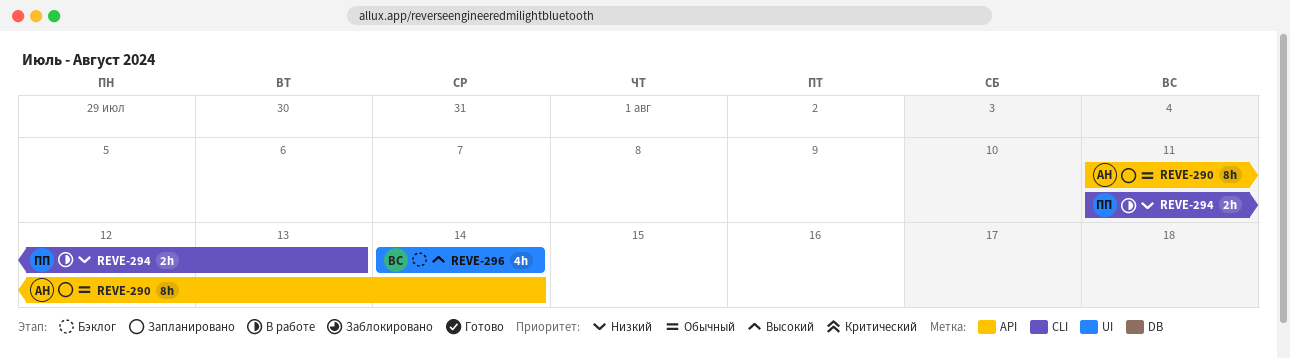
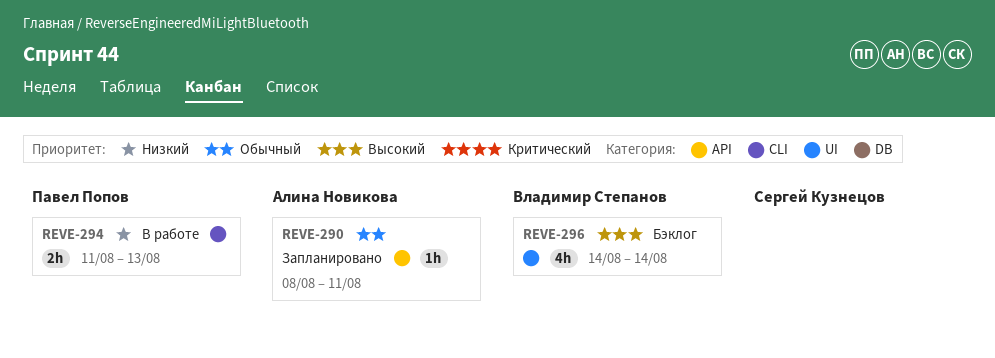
REVE-290, estimate: 8h -> 1h
REVE-290, start: Aug 11 -> Aug 8
REVE-290, due: Aug 14 -> Aug 11

